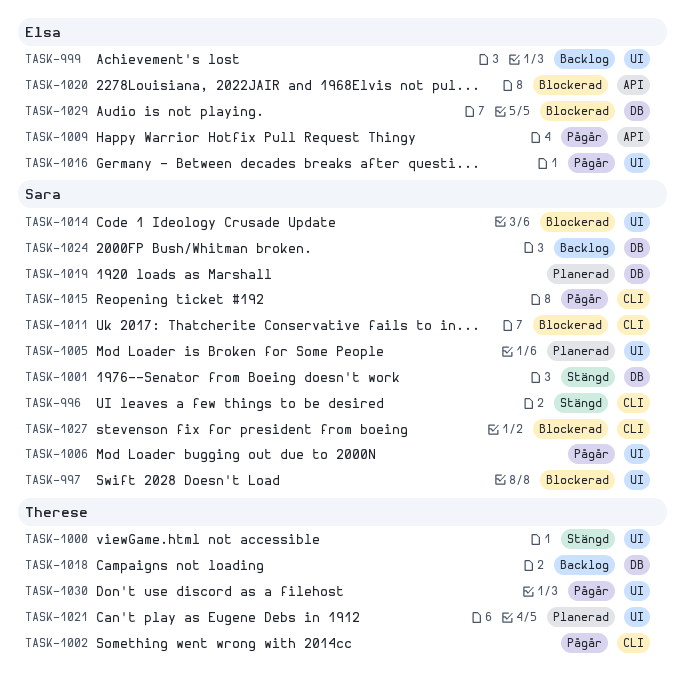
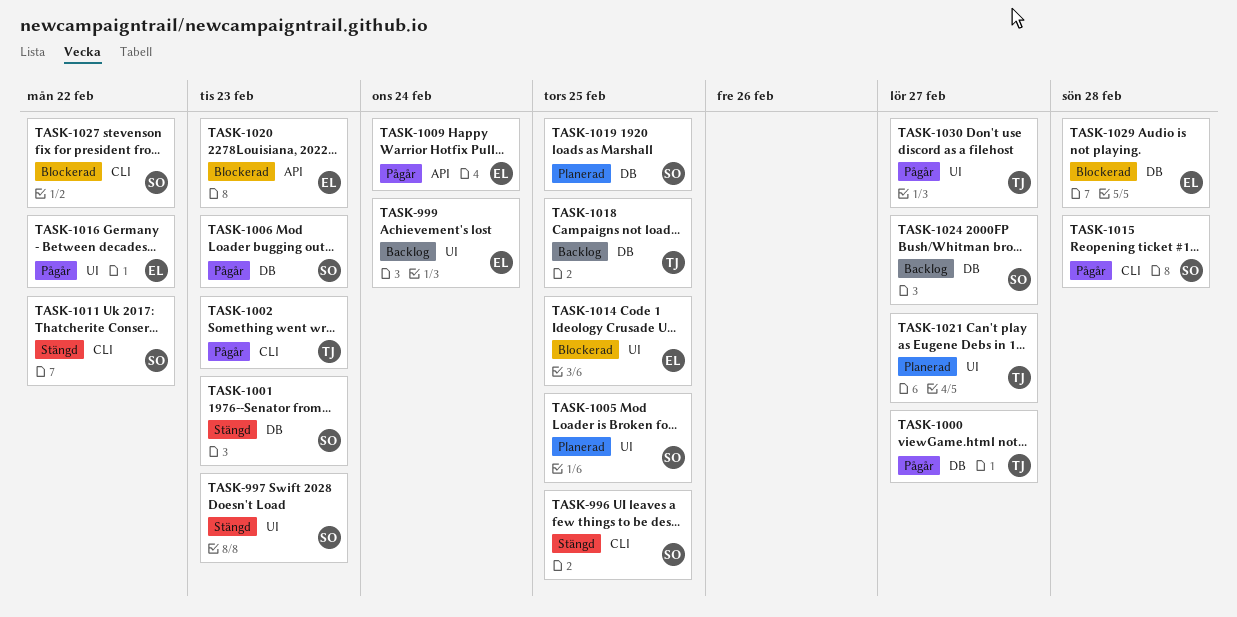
TASK-997, status: Blockerad -> Stängd
TASK-1000, status: Stängd -> Pågår
TASK-1000, label: UI -> DB
TASK-1006, label: UI -> DB
TASK-1011, status: Blockerad -> Stängd
TASK-1014, owner: Sara -> Elsa

